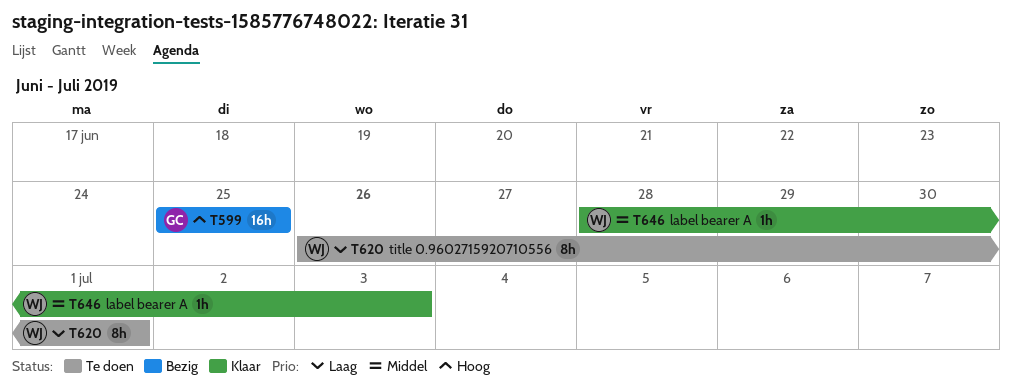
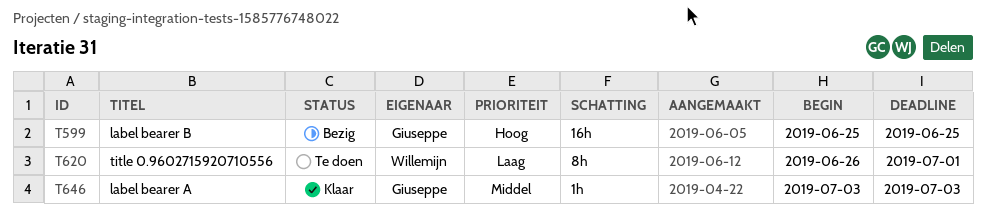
T646, owner: Willemijn -> Giuseppe
T646, start: Jun 28 -> Jul 3

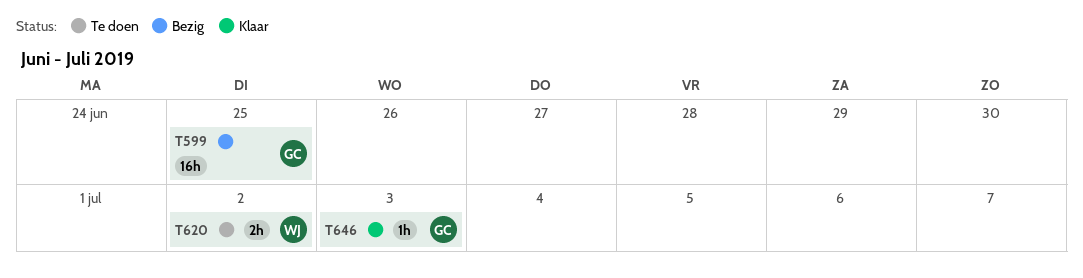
T620, estimate: 8h -> 2h
T620, due: Jul 1 -> Jul 2

